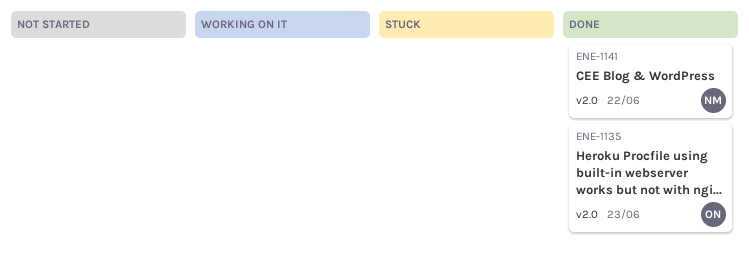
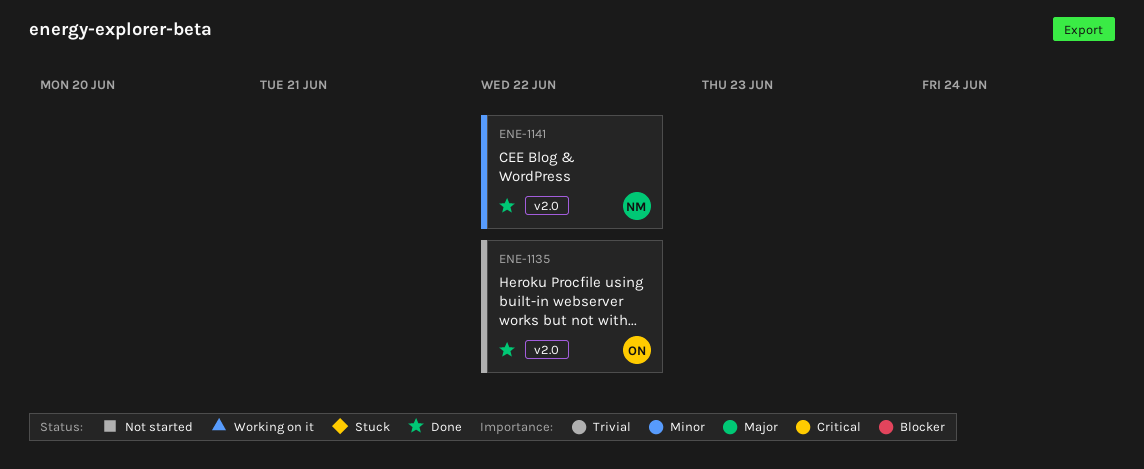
ENE-1135, due: Jun 23 -> Jun 22

